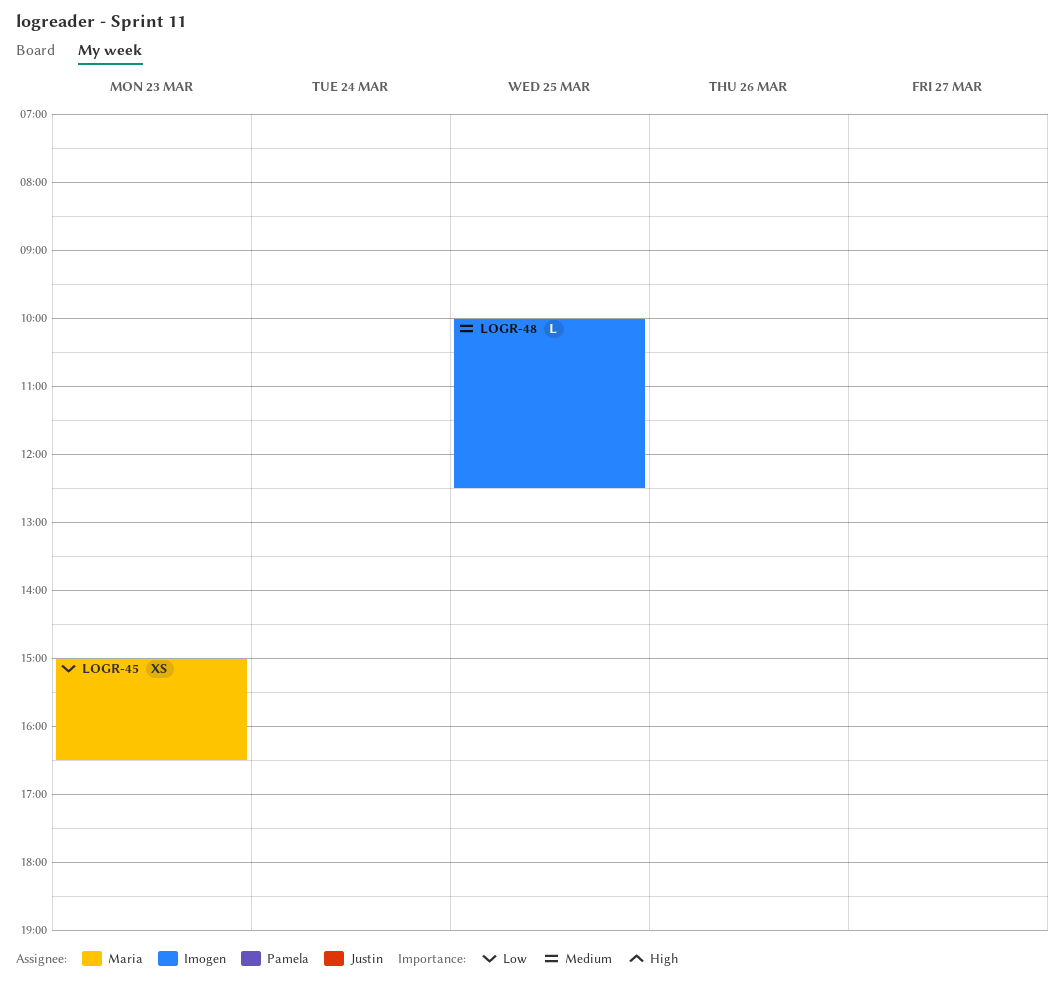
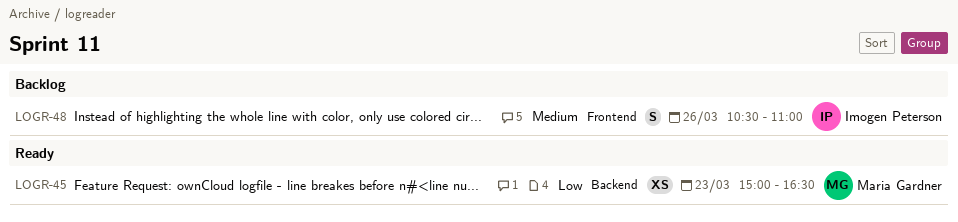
LOGR-48, estimate: L -> S
LOGR-48, day: Mar 25 -> Mar 26
LOGR-48, begins: 10:00 -> 10:30
LOGR-48, ends: 12:30 -> 11:00

